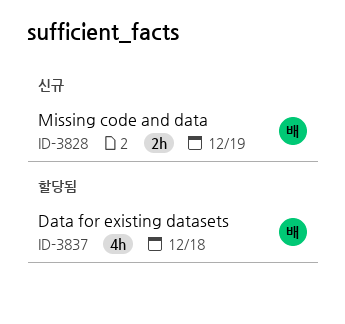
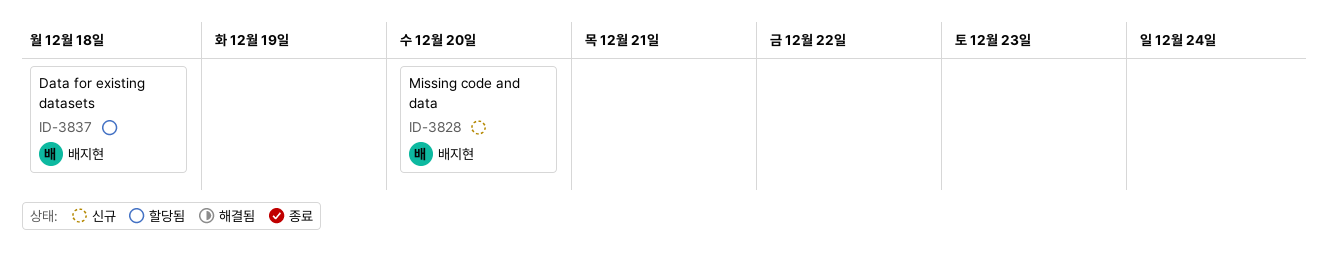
ID-3828, due: Dec 19 -> Dec 20

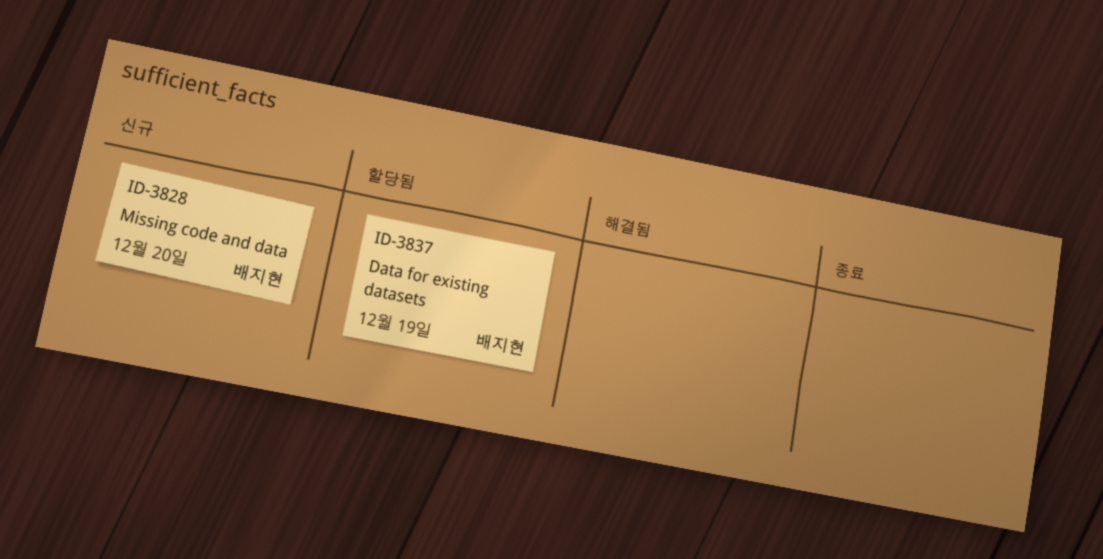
ID-3837, due: Dec 18 -> Dec 19

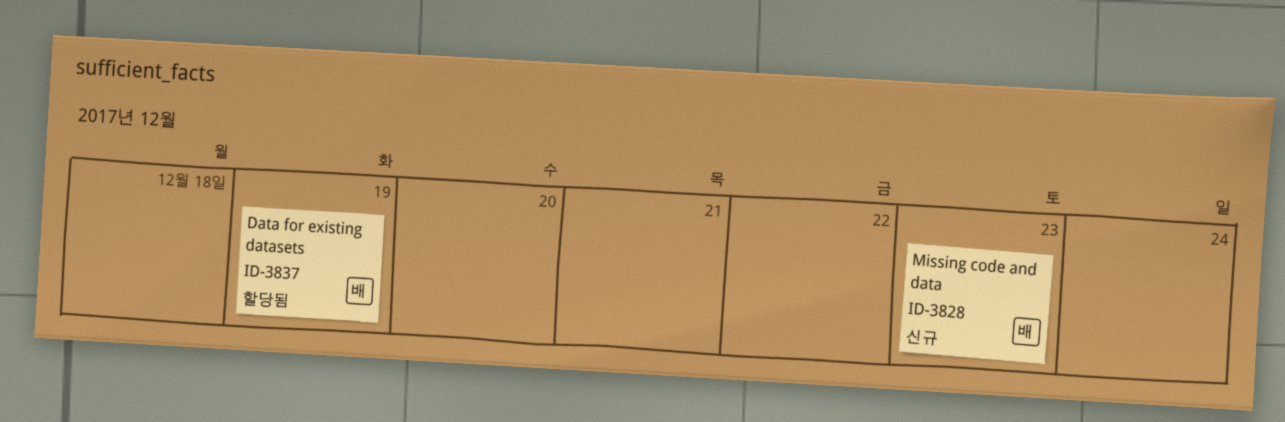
ID-3828, due: Dec 20 -> Dec 23

